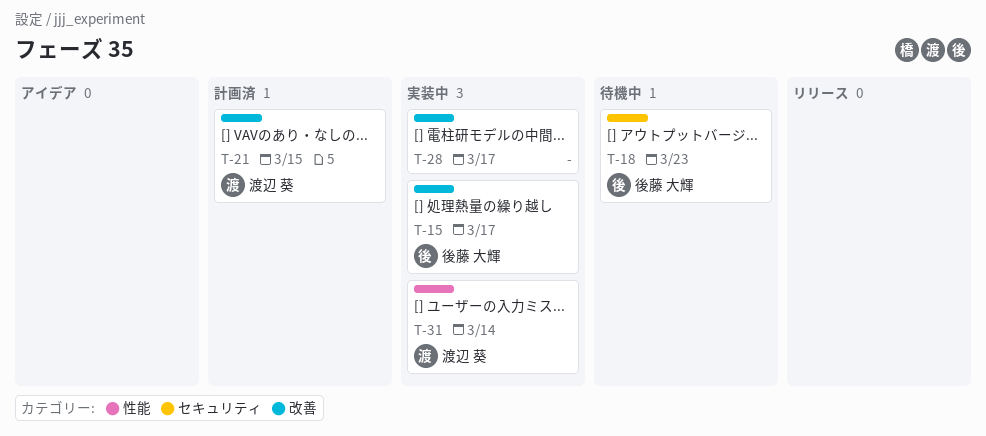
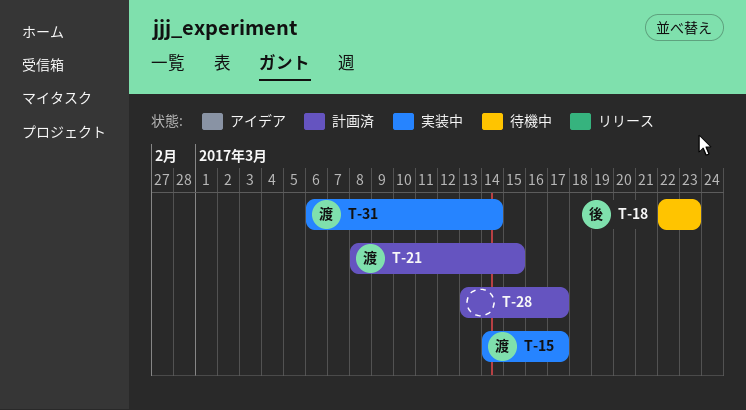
T-15, owner: 後藤 大輝 -> 渡辺 葵
T-28, status: 実装中 -> 計画済

